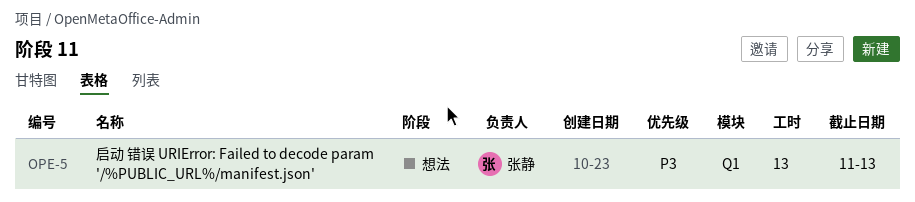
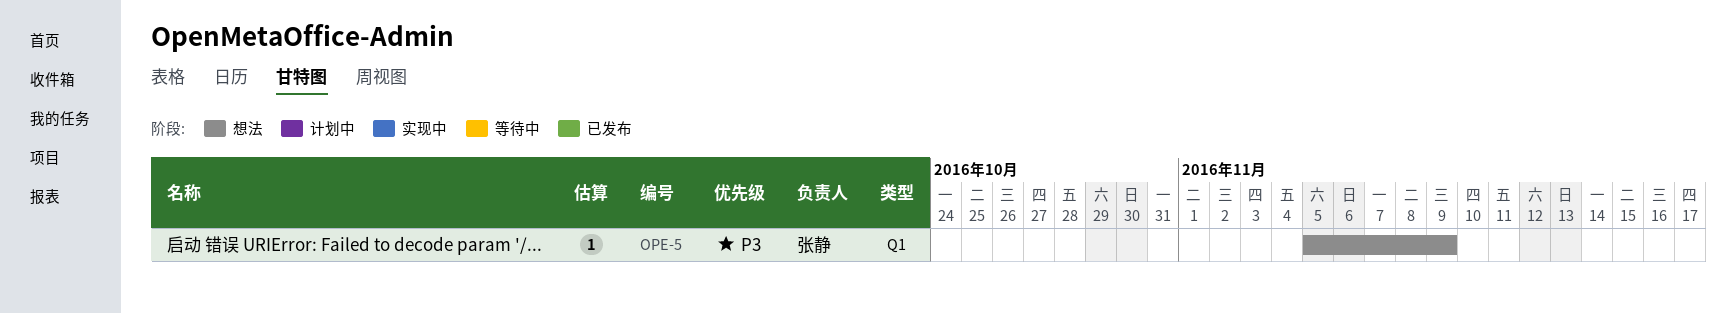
OPE-5, estimate: 13 -> 1
OPE-5, due: Nov 13 -> Nov 9

